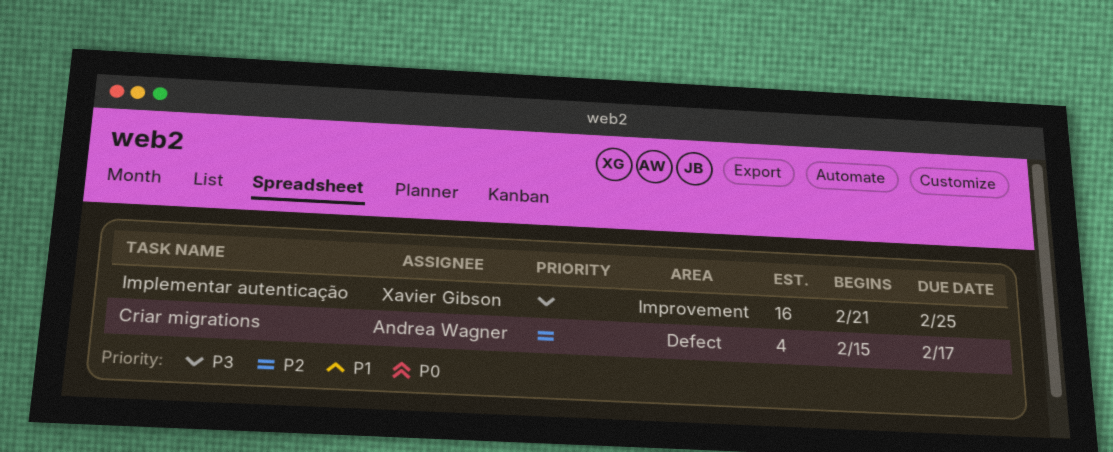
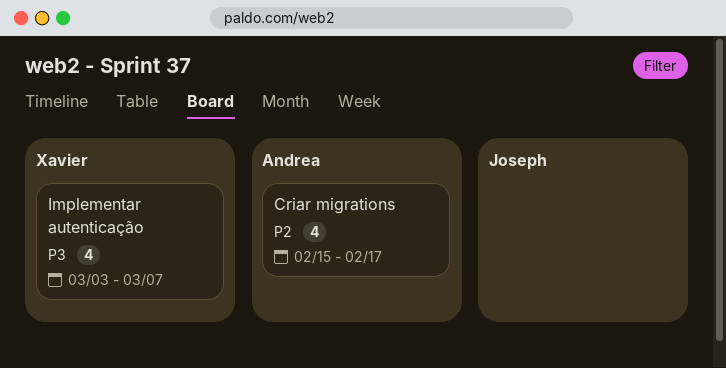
Implementar autenticação, estimate: 16 -> 4
Implementar autenticação, start: Feb 21 -> Mar 3
Implementar autenticação, due: Feb 25 -> Mar 7

